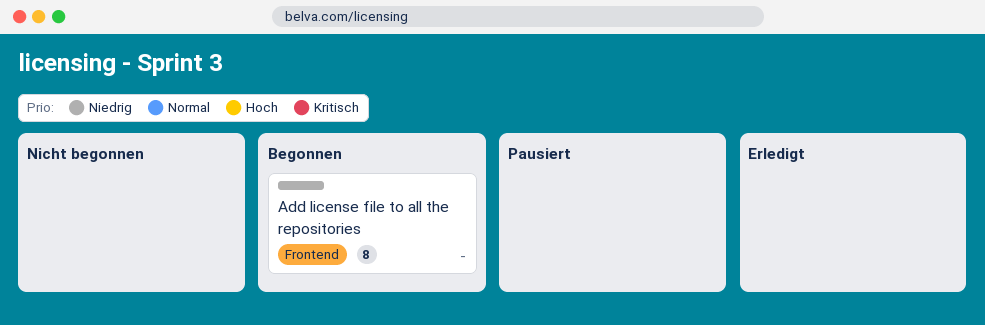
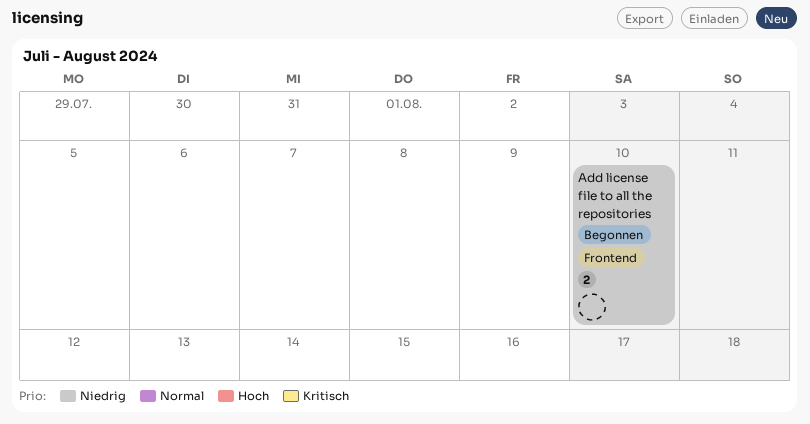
Add license file to all the repositories, estimate: 8 -> 2

